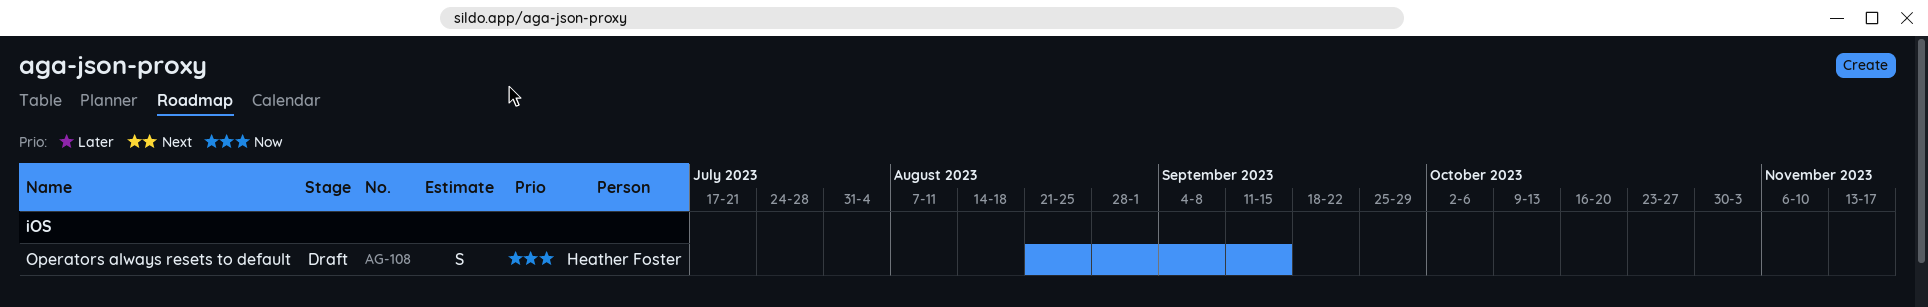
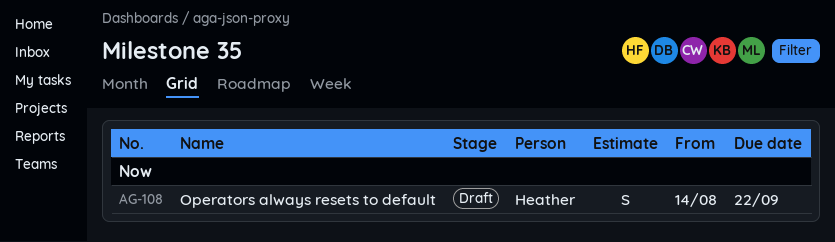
AG-108, start: Aug 21 -> Aug 14
AG-108, due: Sep 15 -> Sep 22

